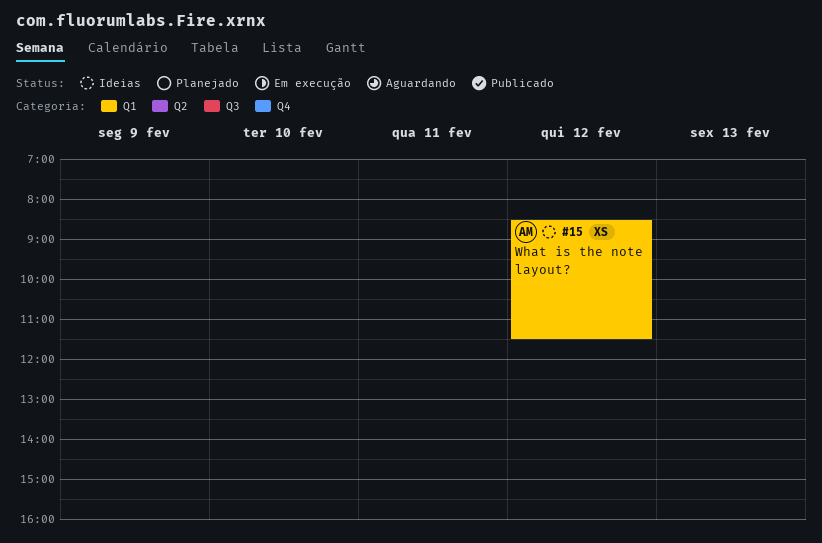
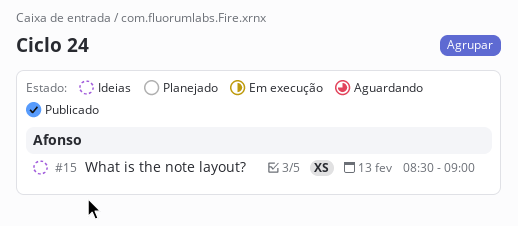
#15, day: Feb 12 -> Feb 13
#15, ends: 11:30 -> 09:00

